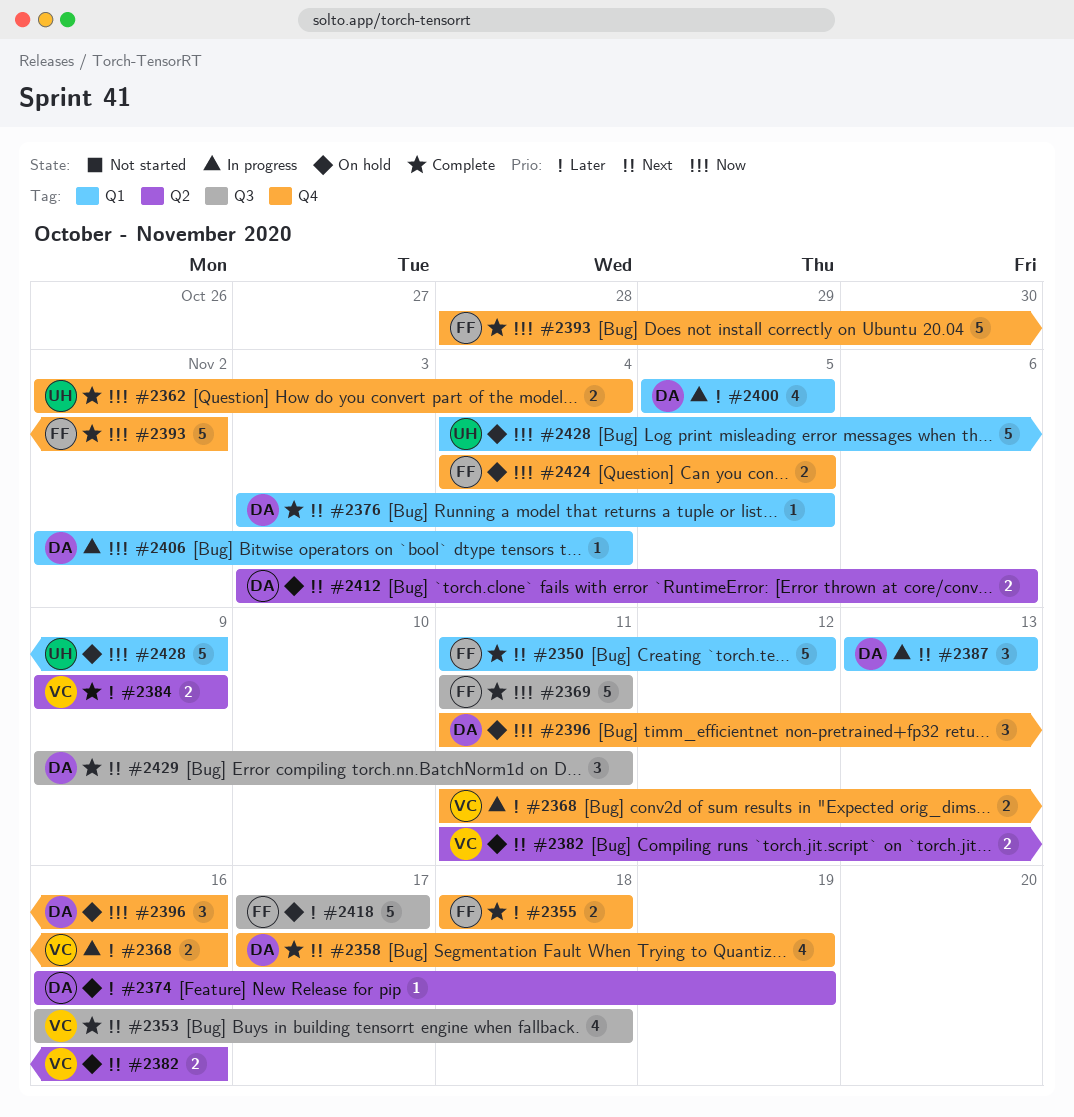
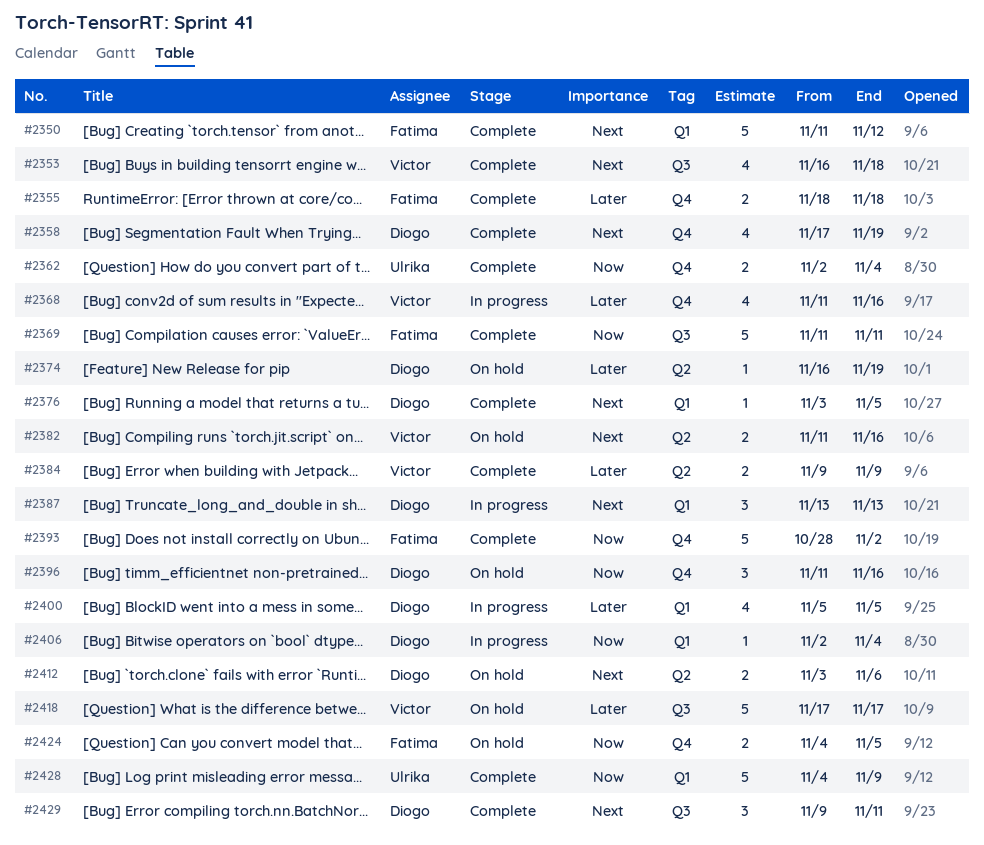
#2368, estimate: 2 -> 4
#2418, owner: Fatima -> Victor
#2428, status: On hold -> Complete

